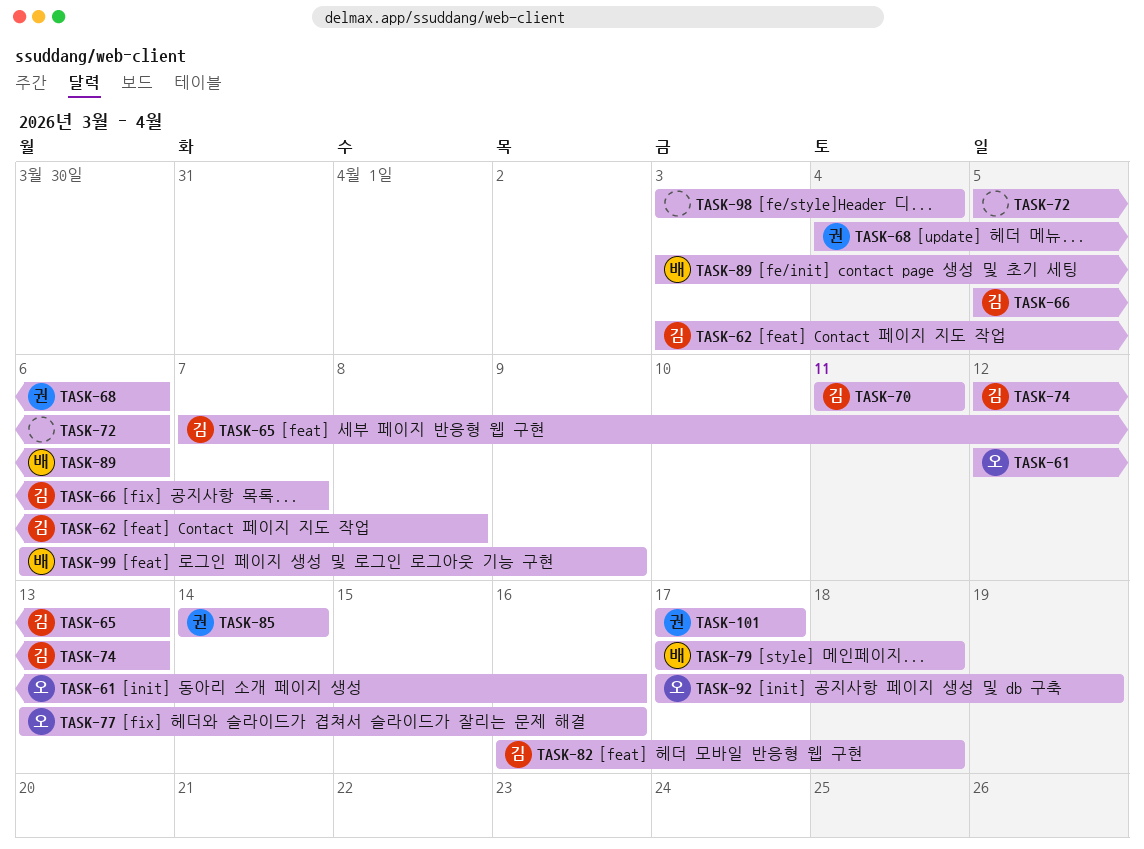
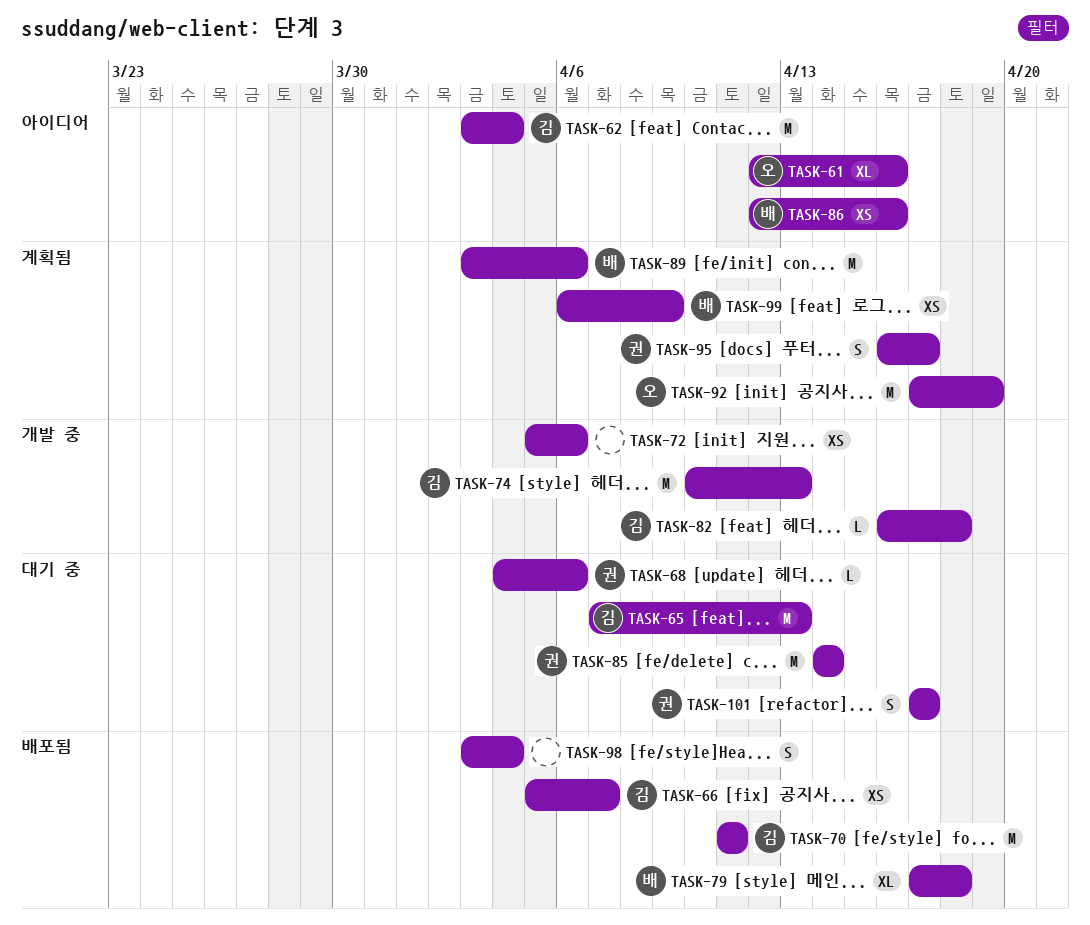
TASK-62, due: Apr 8 -> Apr 4
TASK-74, start: Apr 12 -> Apr 10
TASK-77: present -> none
TASK-86: none -> present
TASK-95: none -> present

